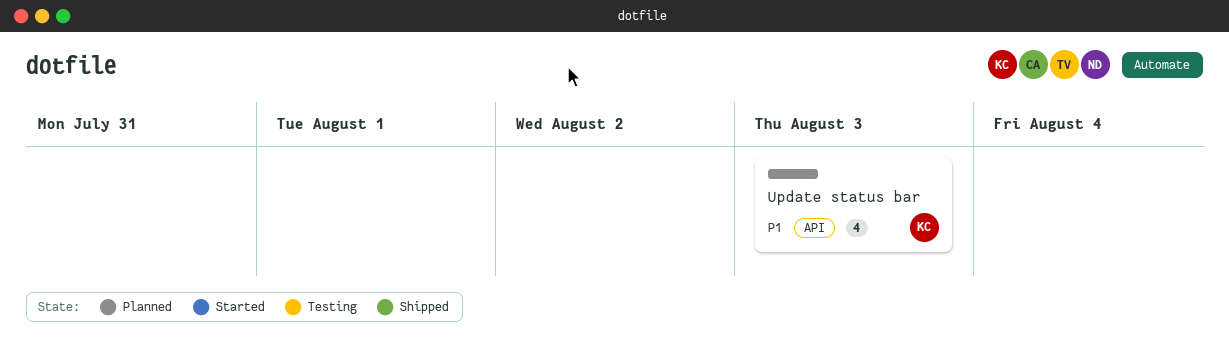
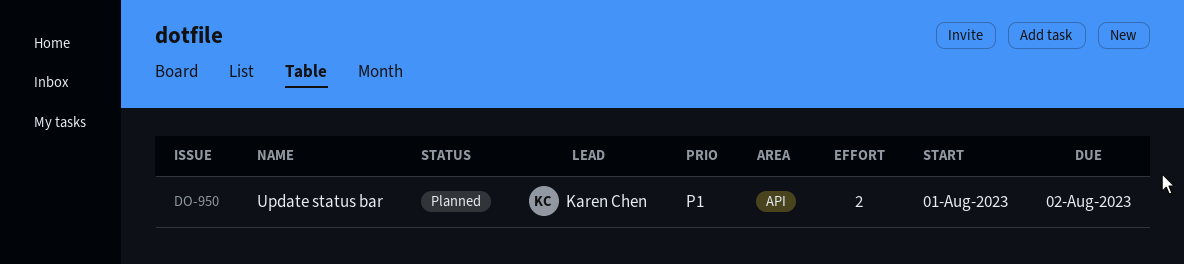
Update status bar, estimate: 4 -> 2
Update status bar, due: Aug 3 -> Aug 2

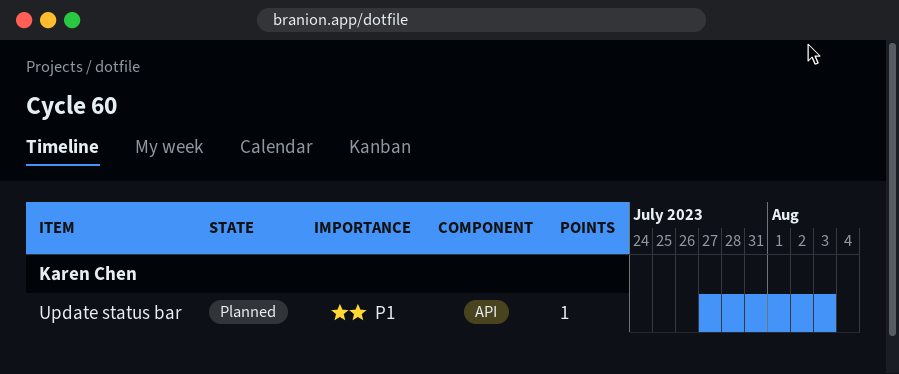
Update status bar, estimate: 2 -> 1
Update status bar, start: Aug 1 -> Jul 27
Update status bar, due: Aug 2 -> Aug 3

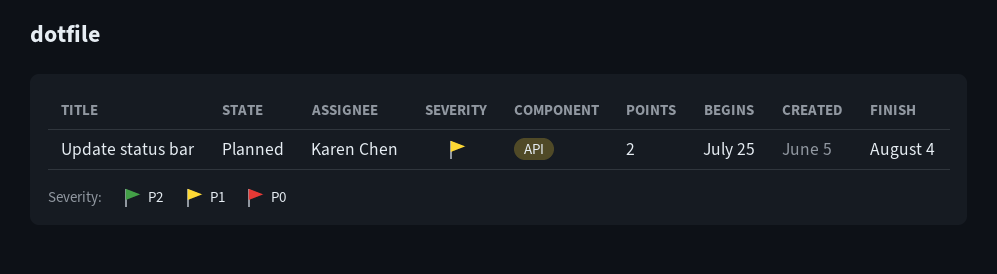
Update status bar, estimate: 1 -> 2
Update status bar, start: Jul 27 -> Jul 25
Update status bar, due: Aug 3 -> Aug 4

